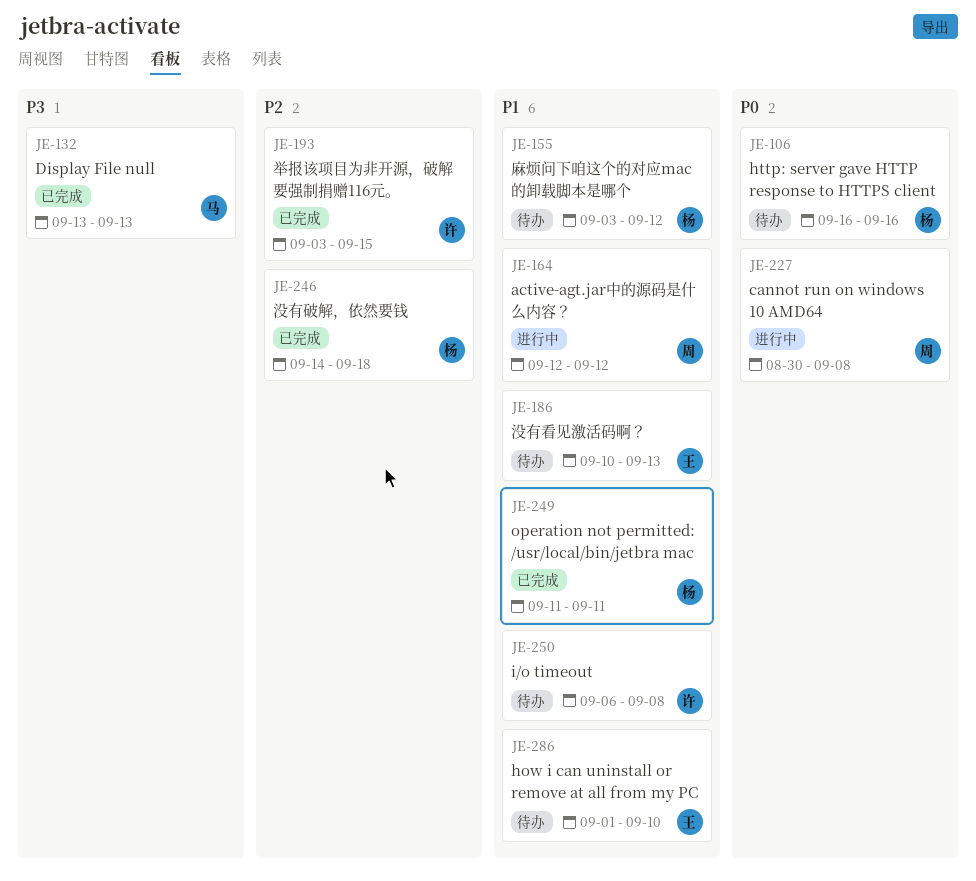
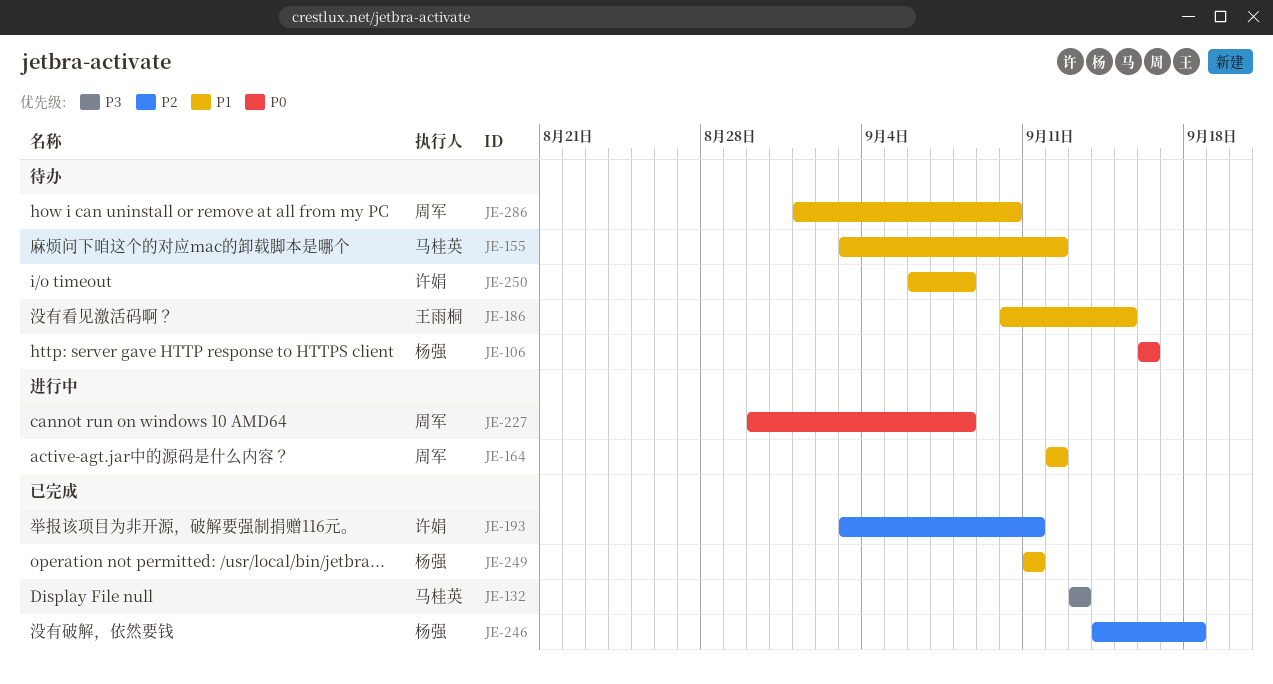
JE-155, owner: 杨强 -> 马桂英
JE-186, due: Sep 13 -> Sep 15
JE-193, due: Sep 15 -> Sep 11
JE-286, owner: 王雨桐 -> 周军

